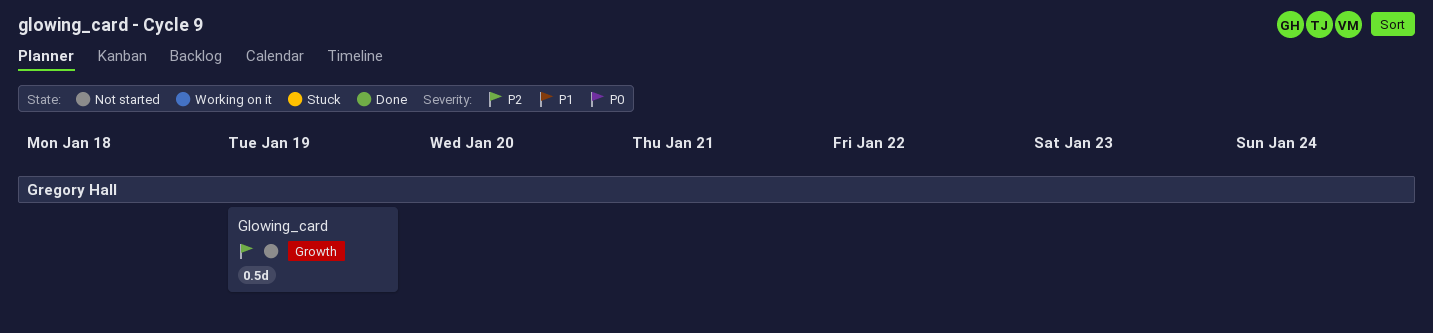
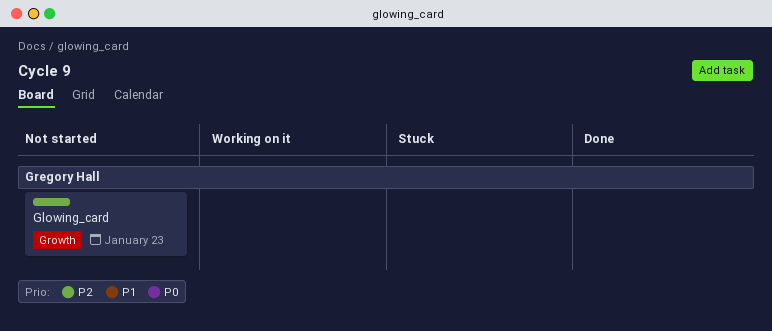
Glowing_card, due: Jan 19 -> Jan 23

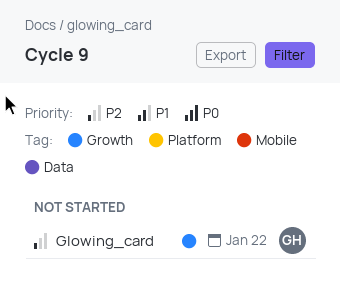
Glowing_card, due: Jan 23 -> Jan 22

